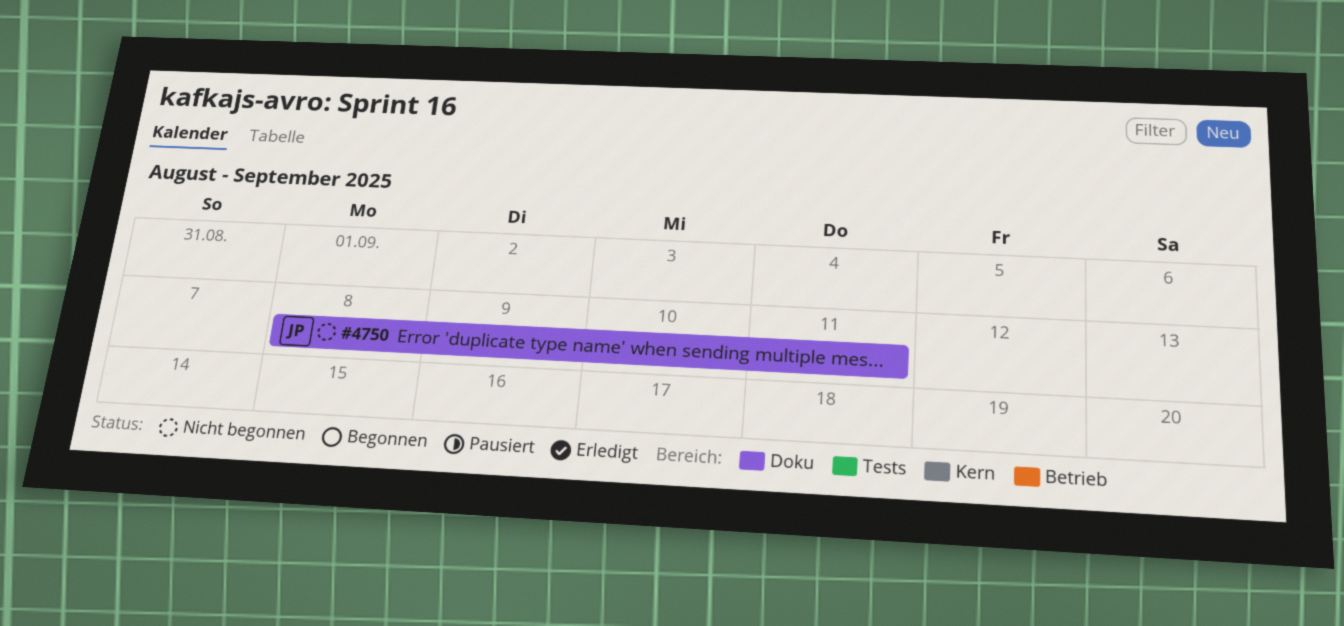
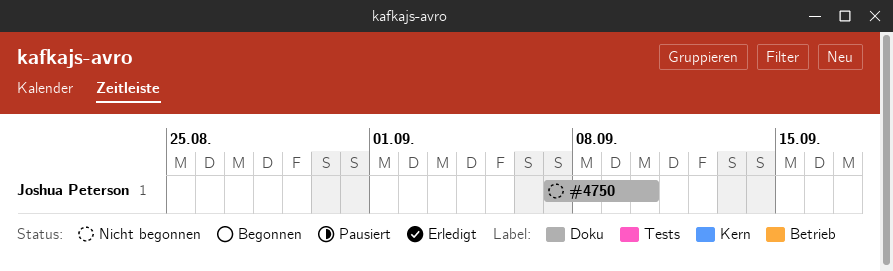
#4750, start: Sep 8 -> Sep 7
#4750, due: Sep 11 -> Sep 10

